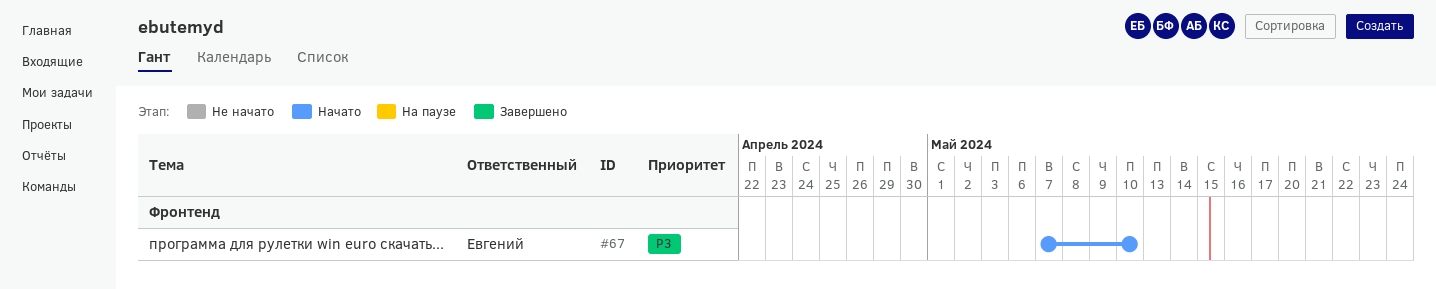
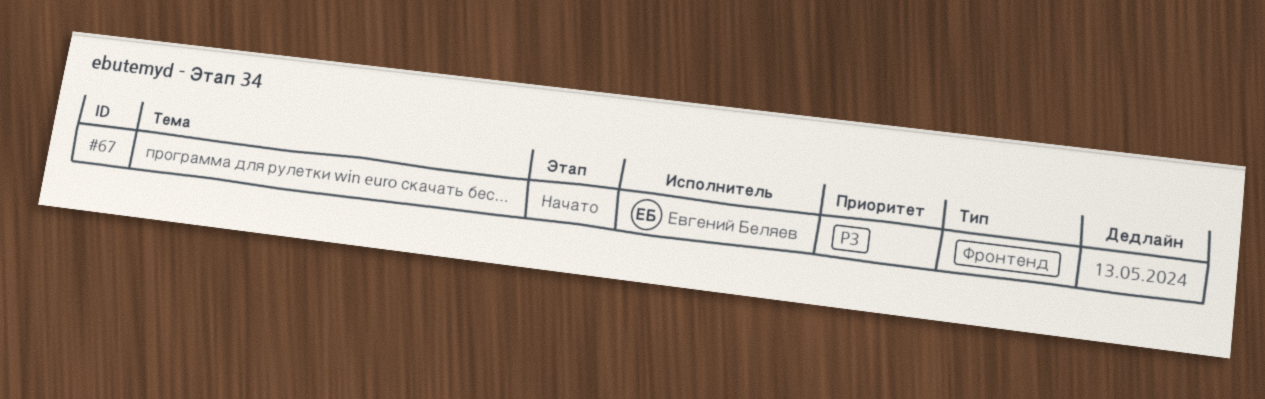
#67, due: May 10 -> May 13

